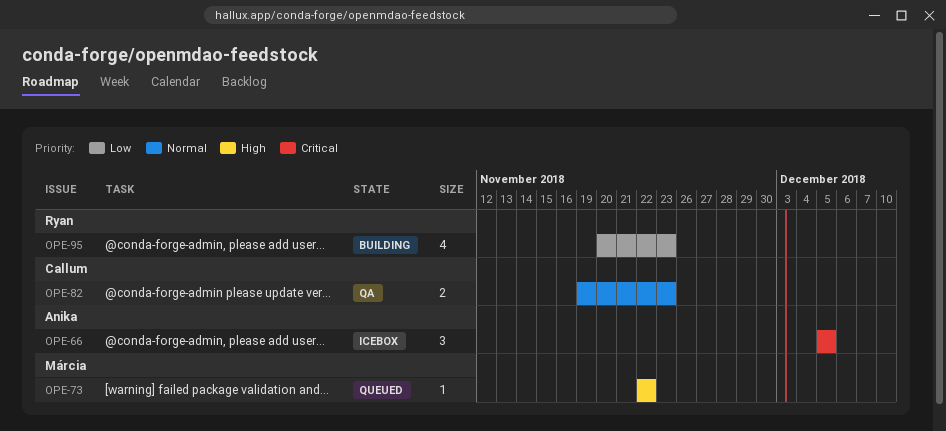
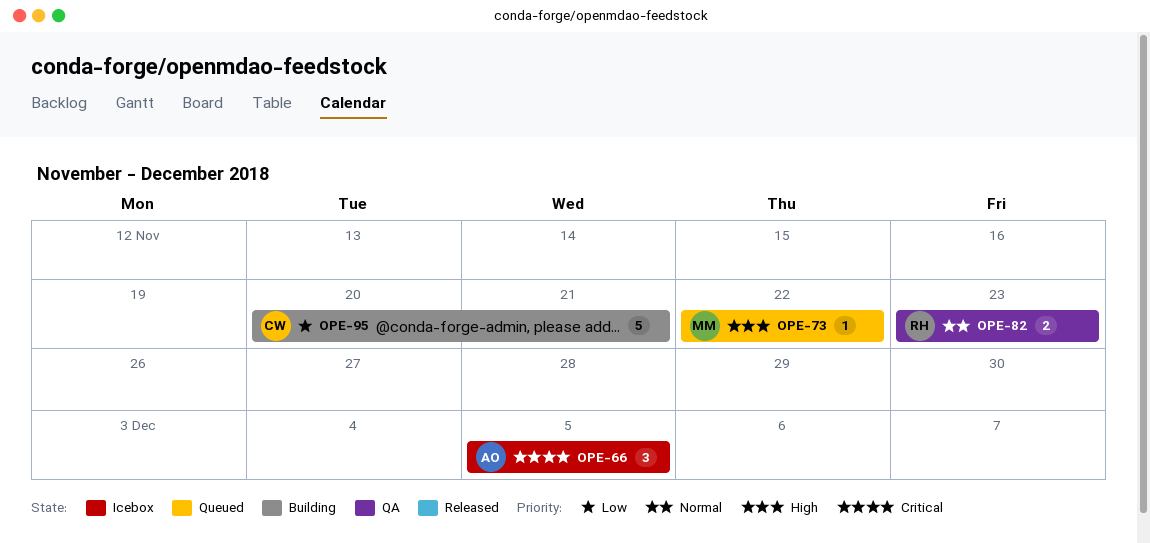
OPE-82, owner: Callum -> Ryan
OPE-82, start: Nov 19 -> Nov 23
OPE-95, owner: Ryan -> Callum
OPE-95, estimate: 4 -> 5
OPE-95, due: Nov 23 -> Nov 21

